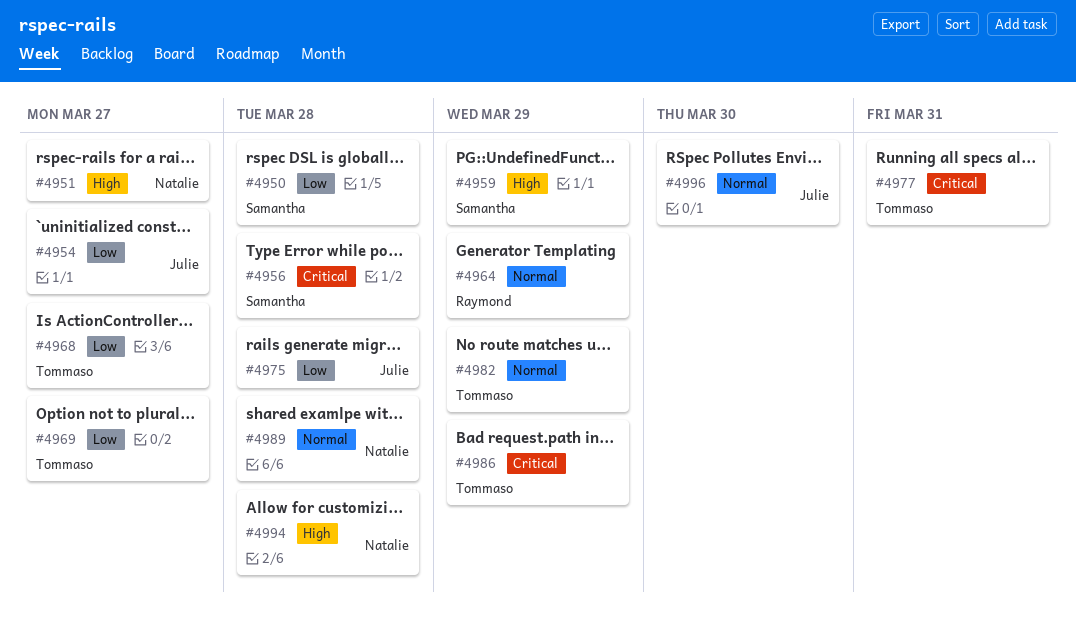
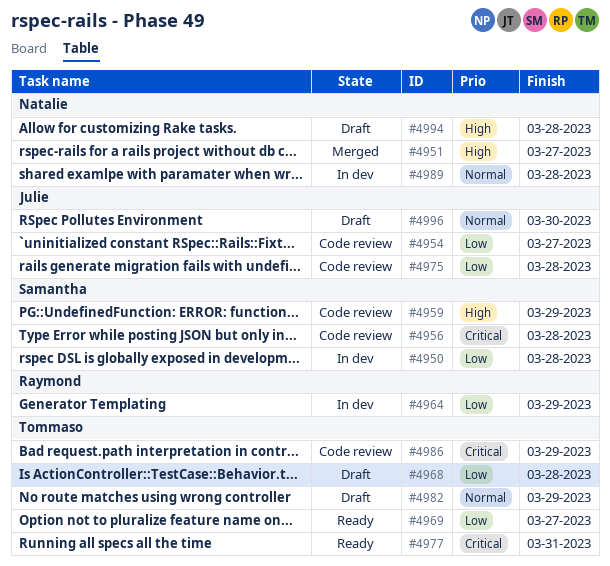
#4964, priority: Normal -> Low
#4968, due: Mar 27 -> Mar 28

